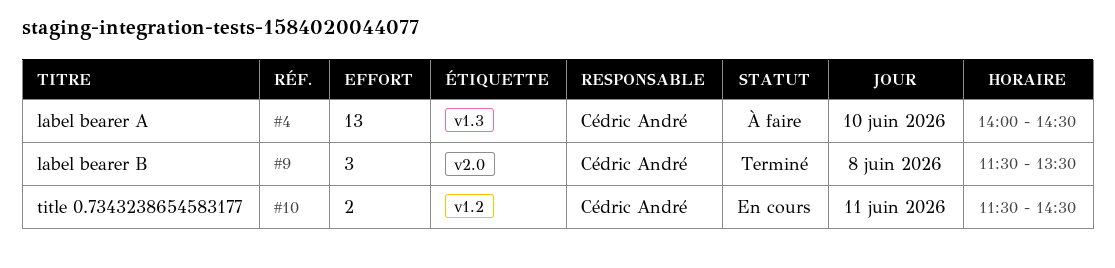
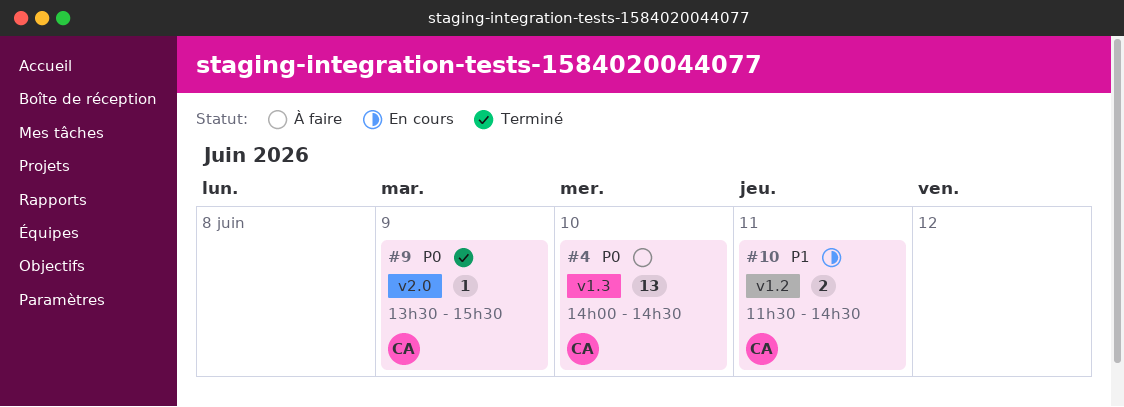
#9, estimate: 3 -> 1
#9, day: Jun 8 -> Jun 9
#9, begins: 11:30 -> 13:30
#9, ends: 13:30 -> 15:30

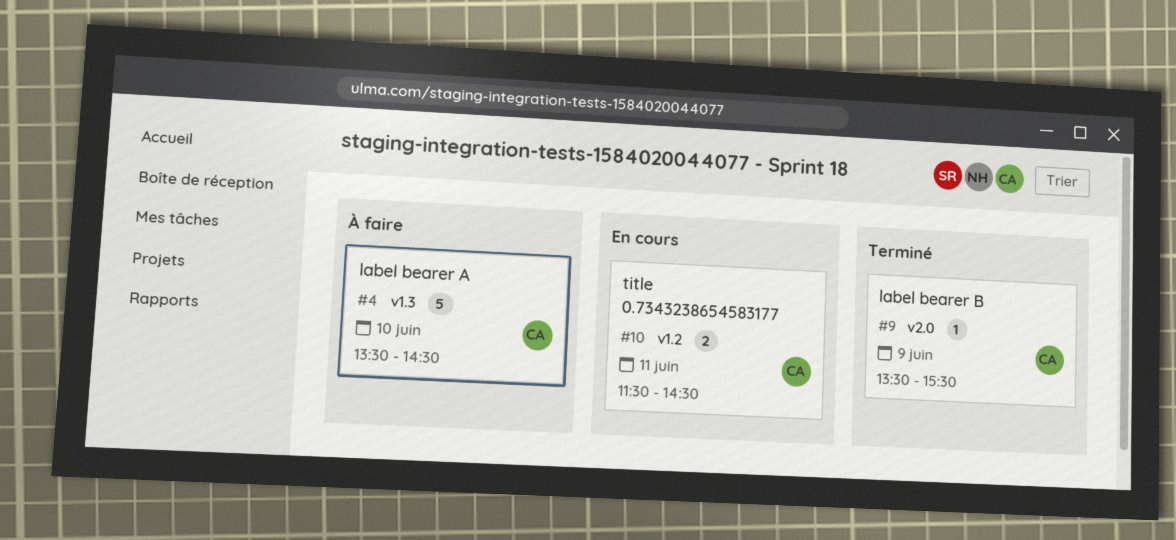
#4, estimate: 13 -> 5
#4, begins: 14:00 -> 13:30

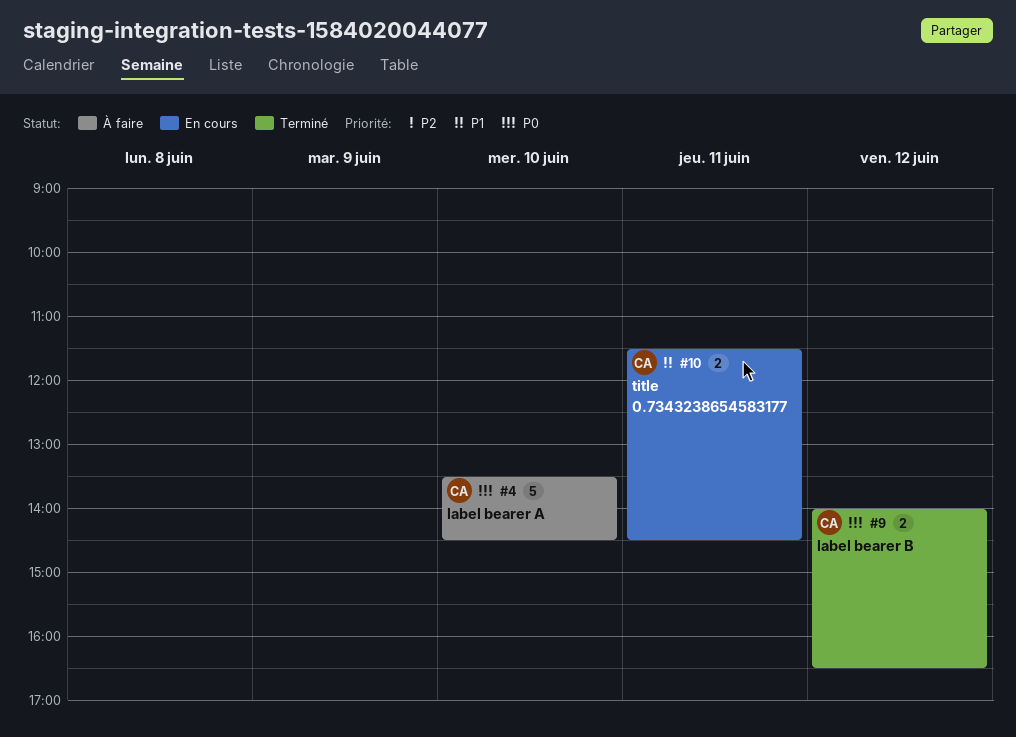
#9, estimate: 1 -> 2
#9, day: Jun 9 -> Jun 12
#9, begins: 13:30 -> 14:00
#9, ends: 15:30 -> 16:30

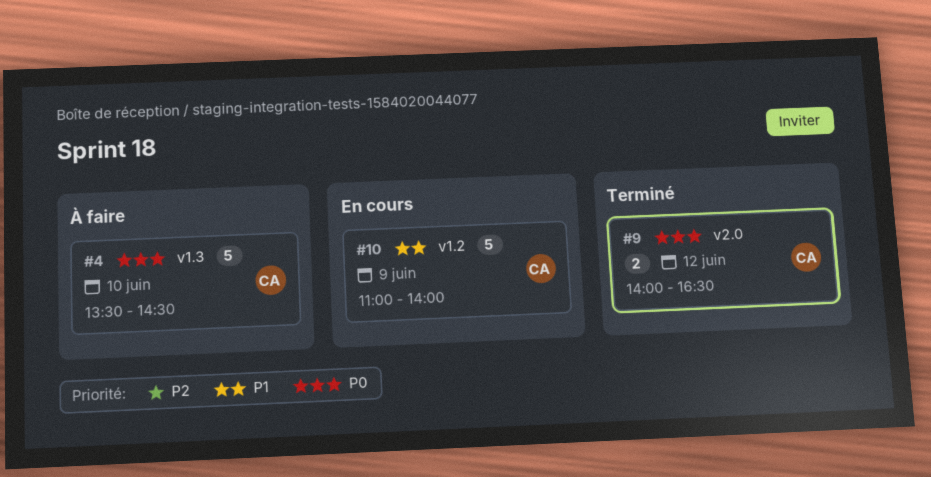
#10, estimate: 2 -> 5
#10, day: Jun 11 -> Jun 9
#10, begins: 11:30 -> 11:00
#10, ends: 14:30 -> 14:00

